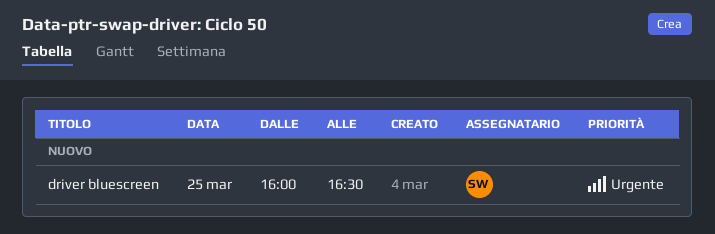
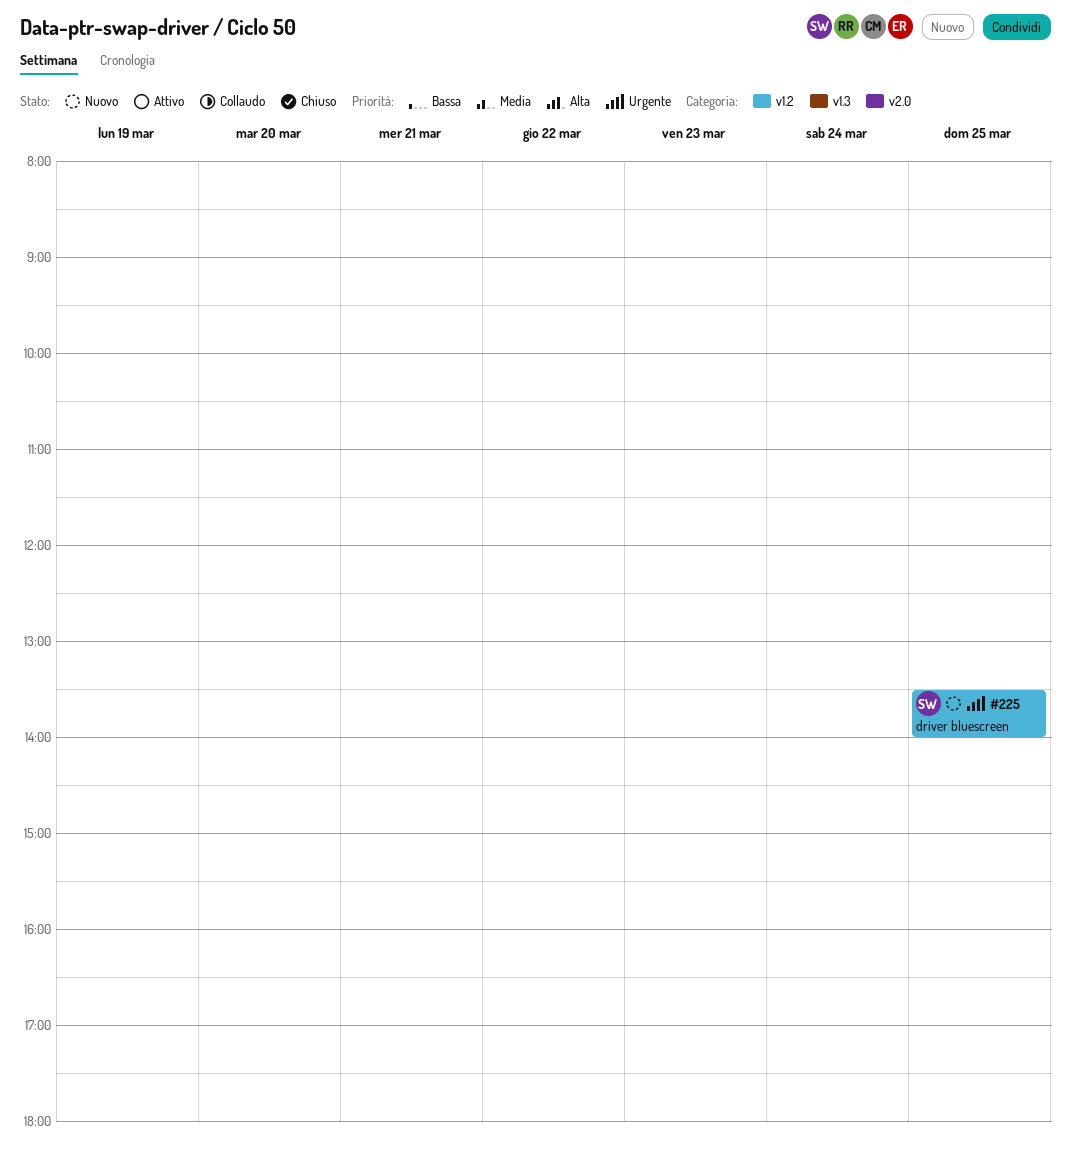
driver bluescreen, begins: 16:00 -> 13:30
driver bluescreen, ends: 16:30 -> 14:00

